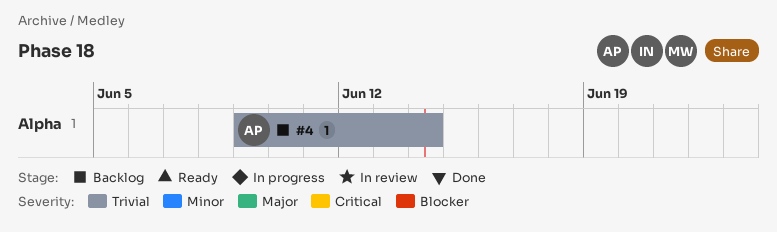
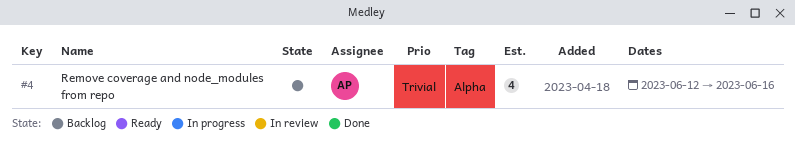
#4, estimate: 1 -> 4
#4, start: Jun 9 -> Jun 12
#4, due: Jun 14 -> Jun 16

